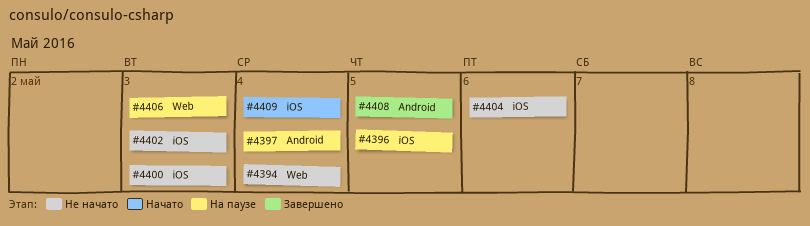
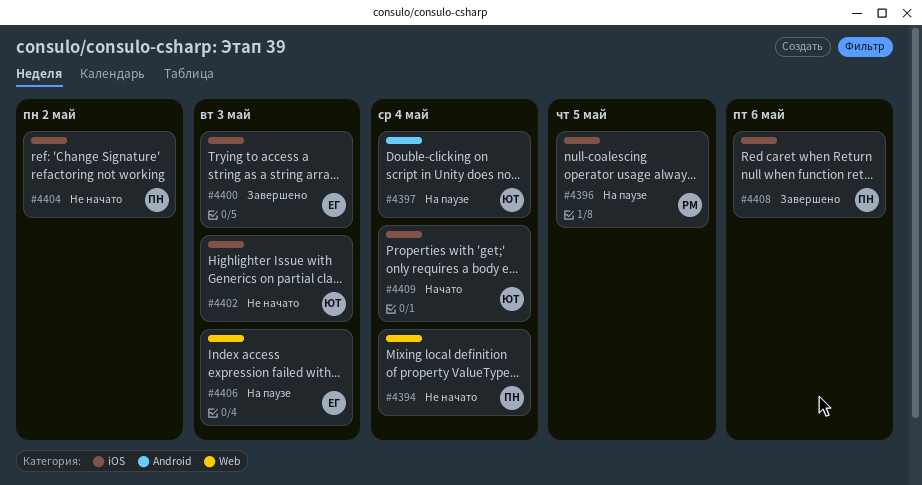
#4400, status: Не начато -> Завершено
#4404, due: May 6 -> May 2
#4408, label: Android -> iOS
#4408, due: May 5 -> May 6

